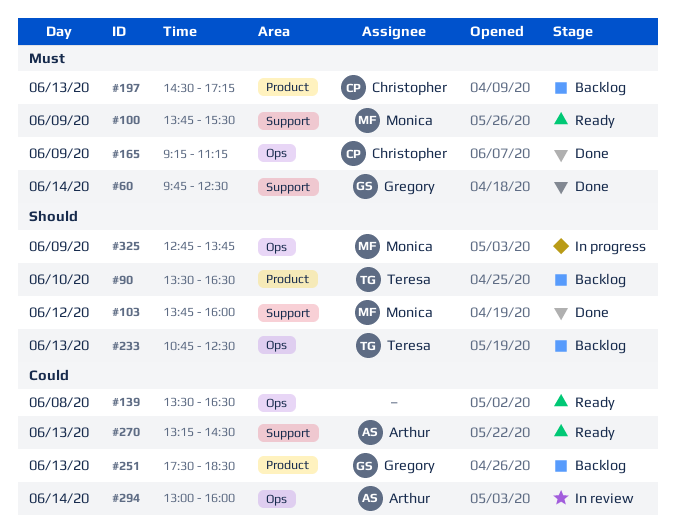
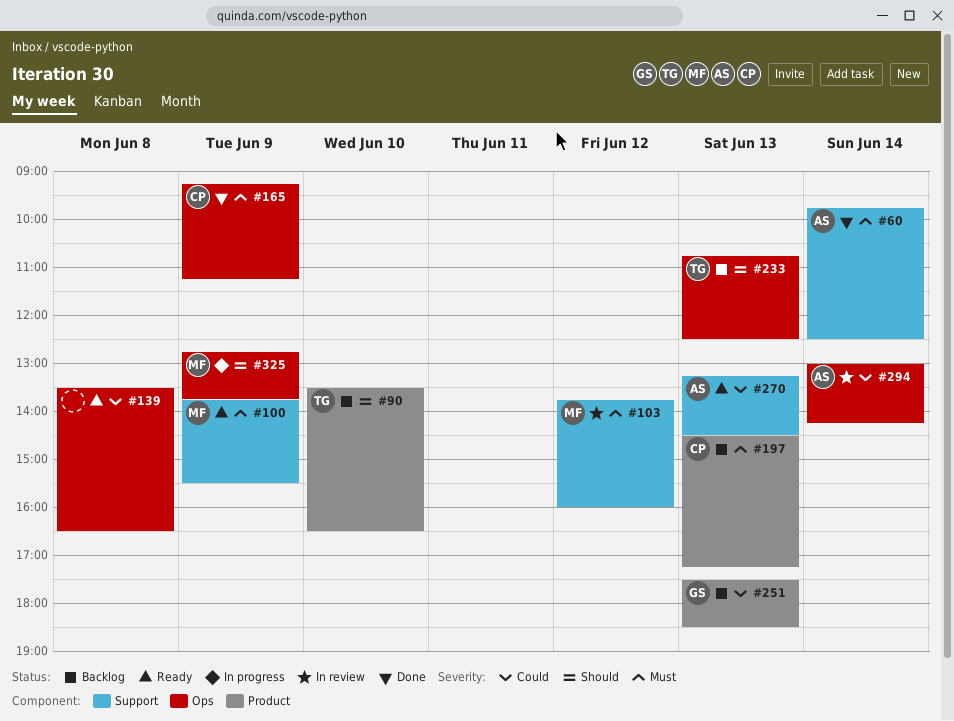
#60, owner: Gregory -> Arthur
#103, status: Done -> In review
#103, priority: Should -> Must
#294, ends: 16:00 -> 14:15

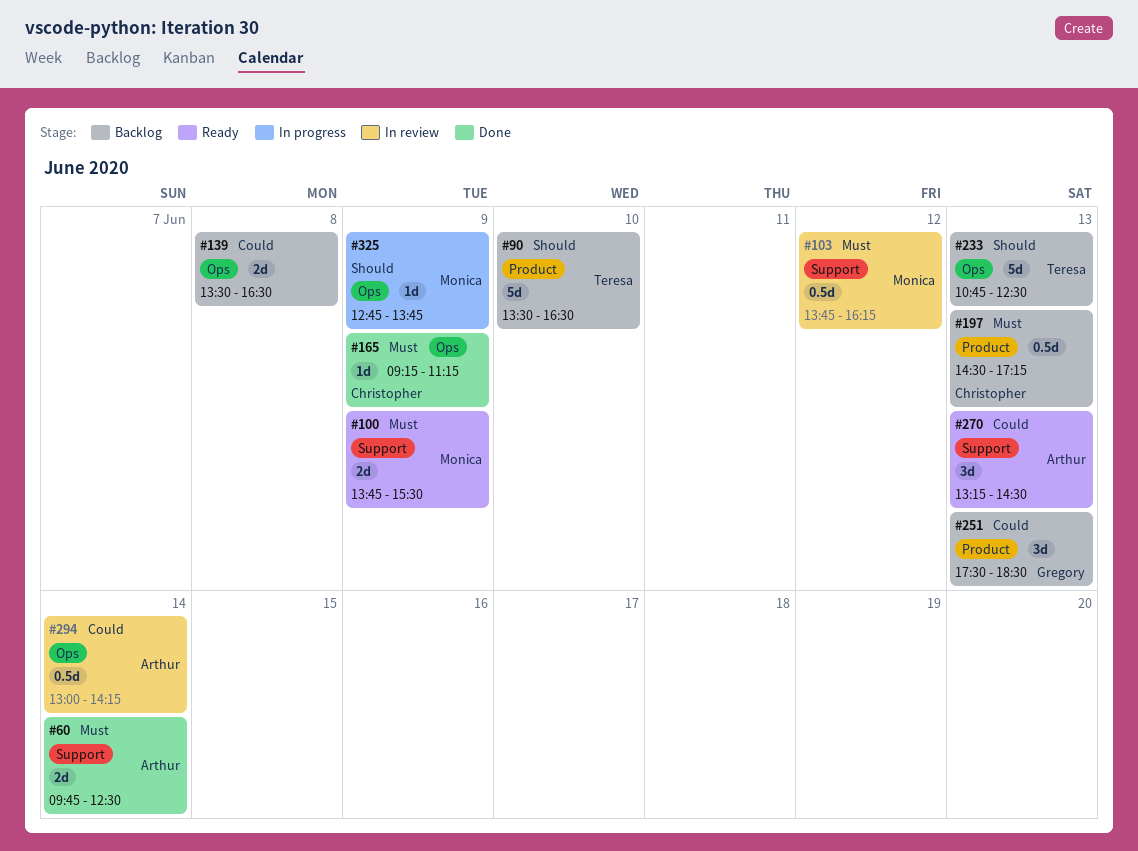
#103, ends: 16:00 -> 16:15
#139, status: Ready -> Backlog

